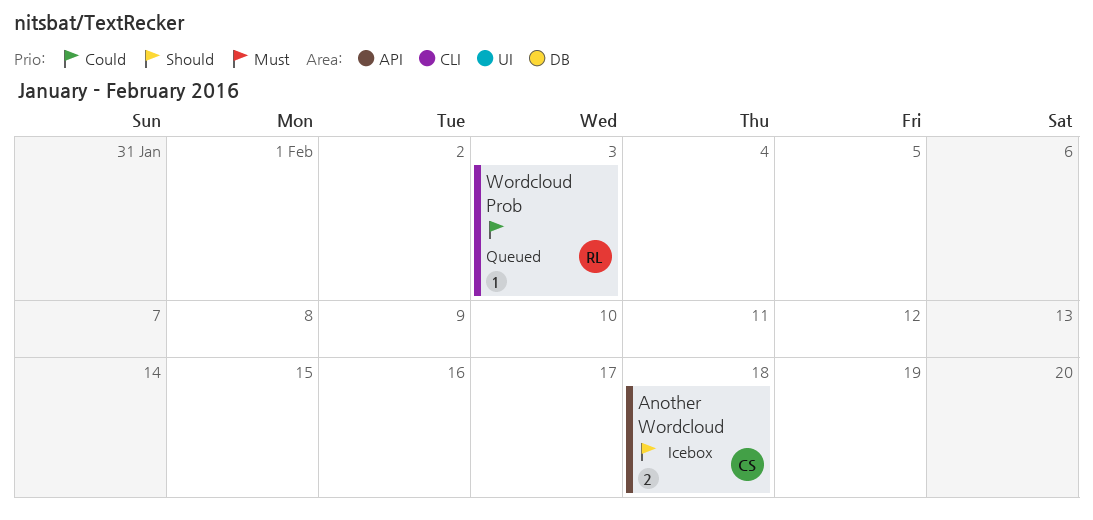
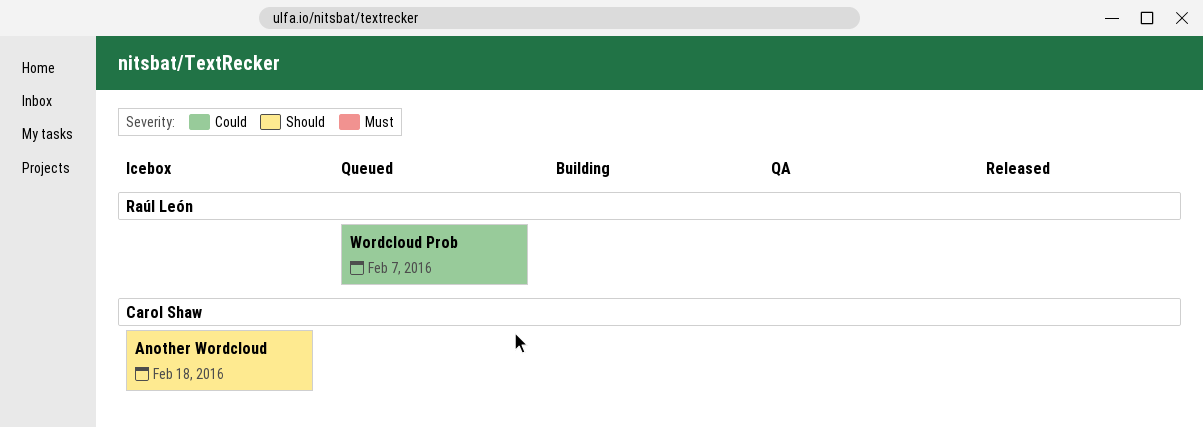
Wordcloud Prob, due: Feb 3 -> Feb 7

